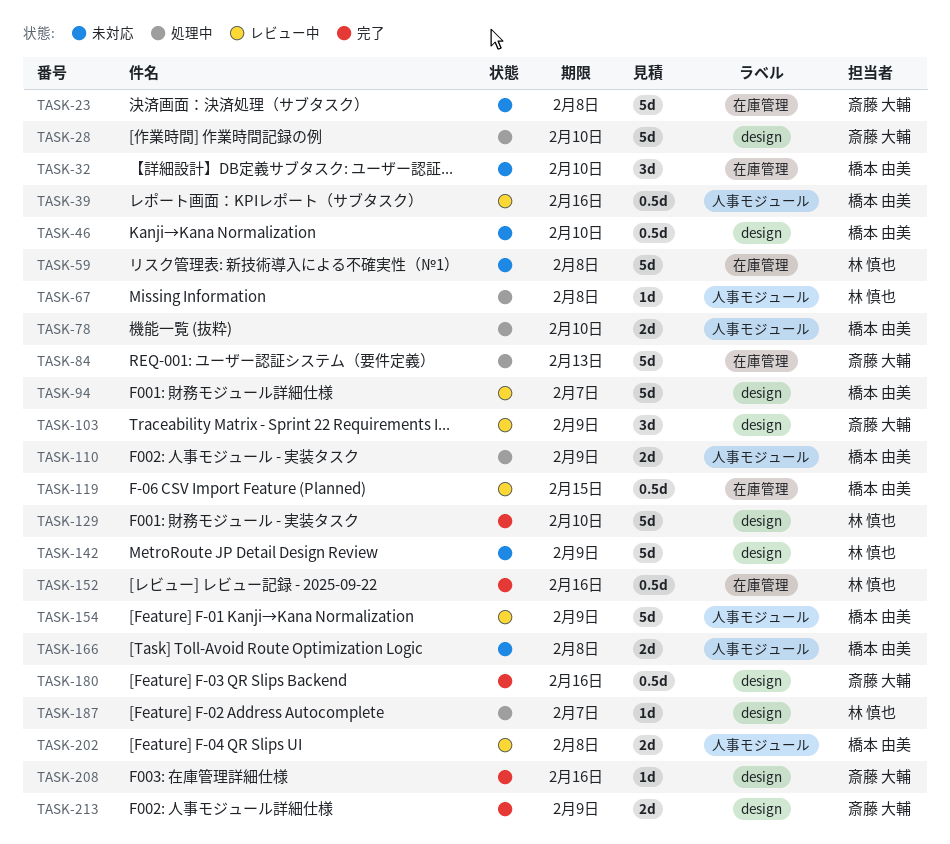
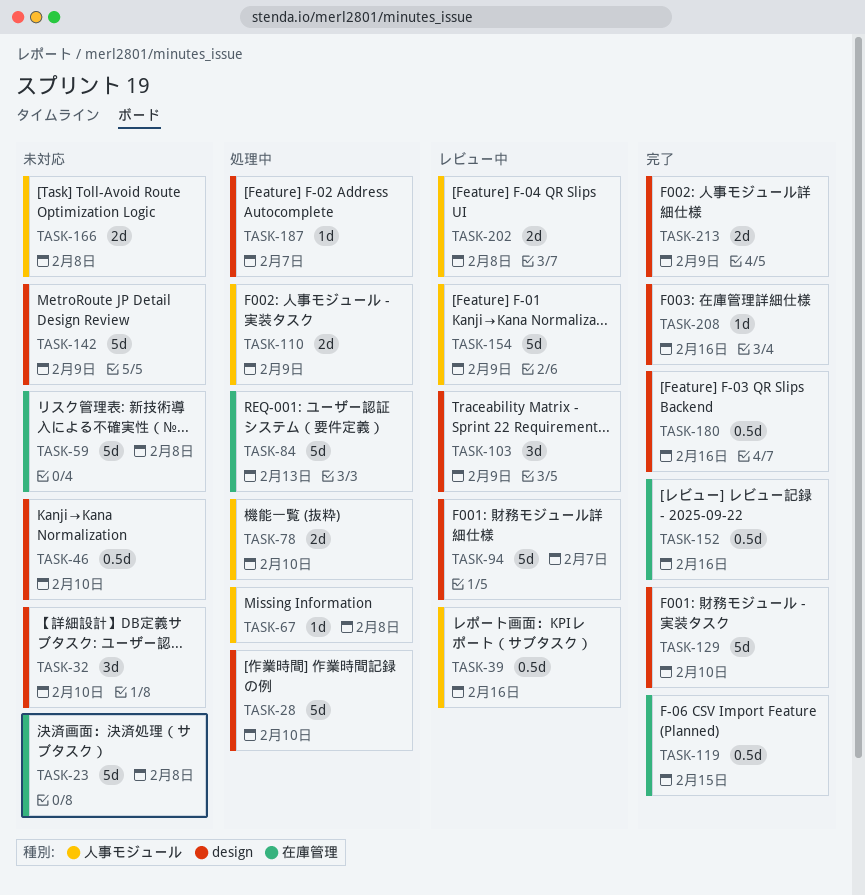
TASK-32, label: 在庫管理 -> design
TASK-119, status: レビュー中 -> 完了

